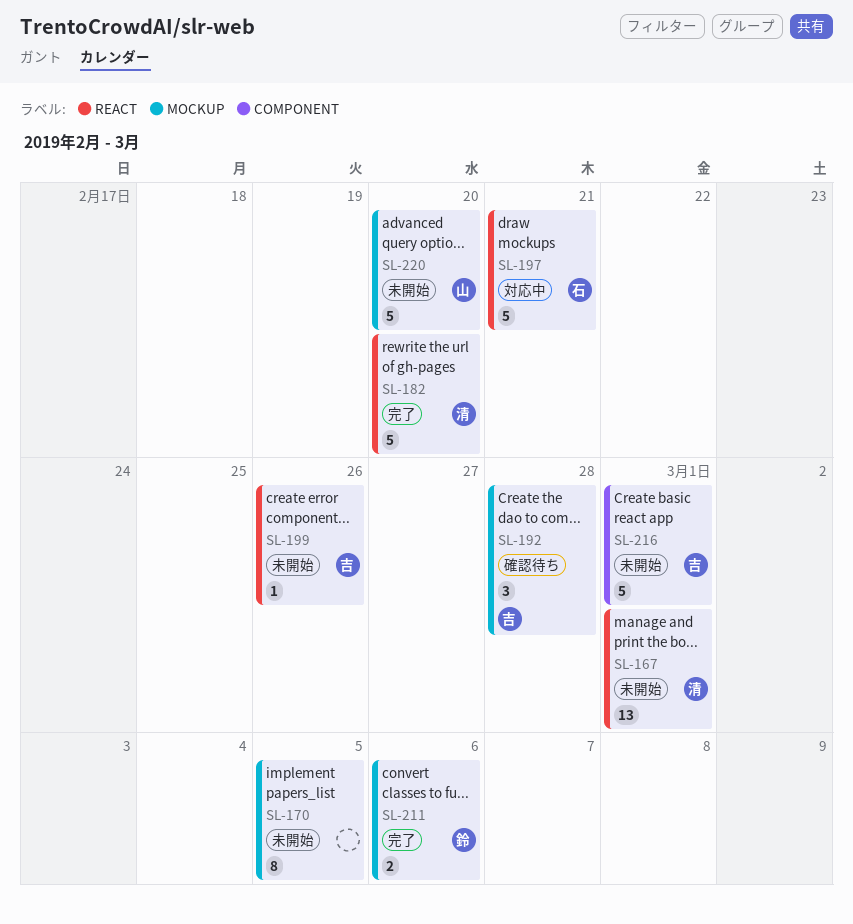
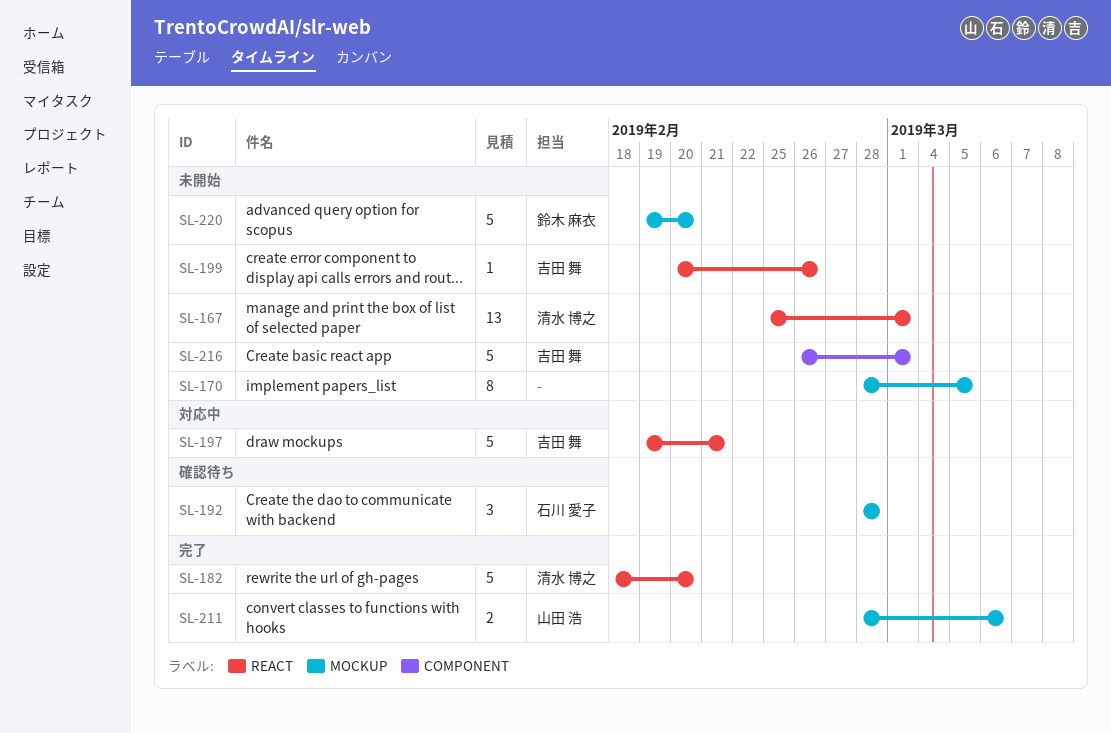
SL-192, owner: 吉田 舞 -> 石川 愛子
SL-197, owner: 石川 愛子 -> 吉田 舞
SL-211, owner: 鈴木 麻衣 -> 山田 浩
SL-220, owner: 山田 浩 -> 鈴木 麻衣

